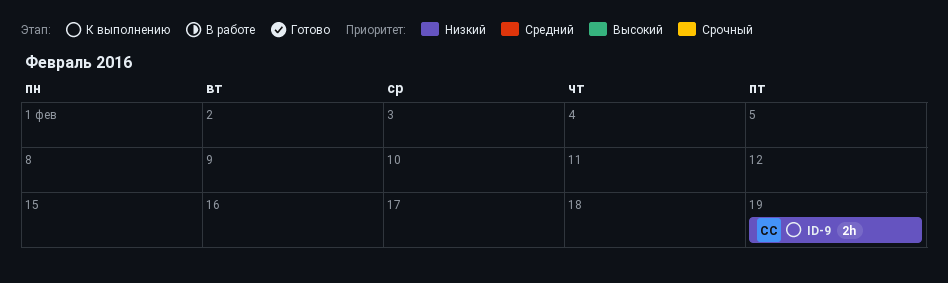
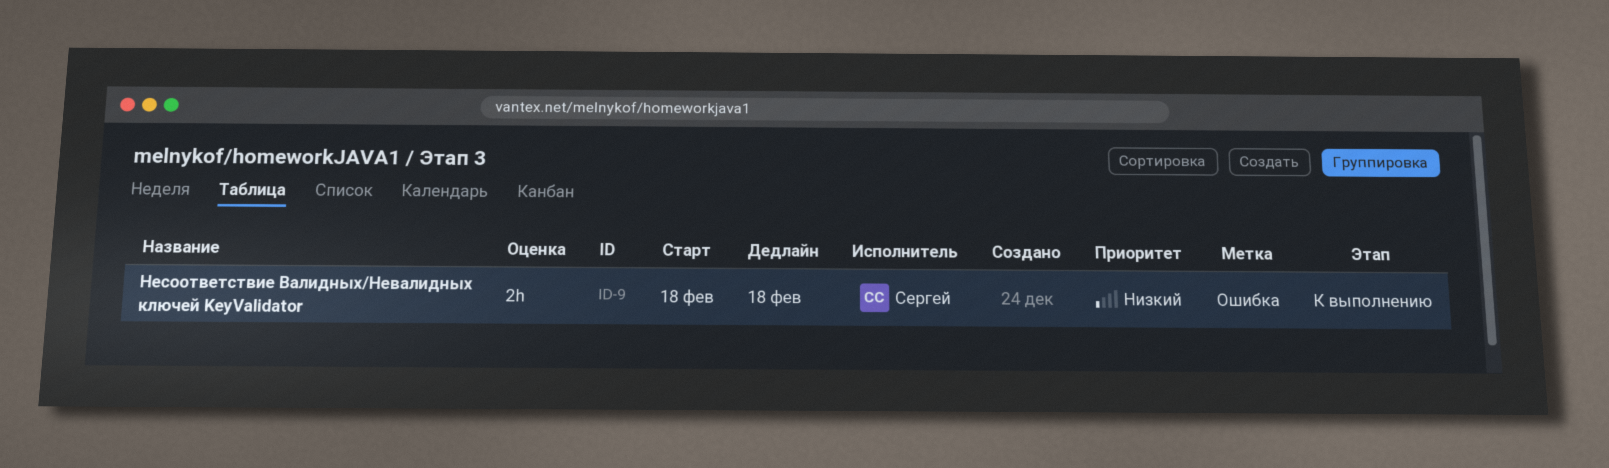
ID-9, start: Feb 19 -> Feb 18
ID-9, due: Feb 19 -> Feb 18

